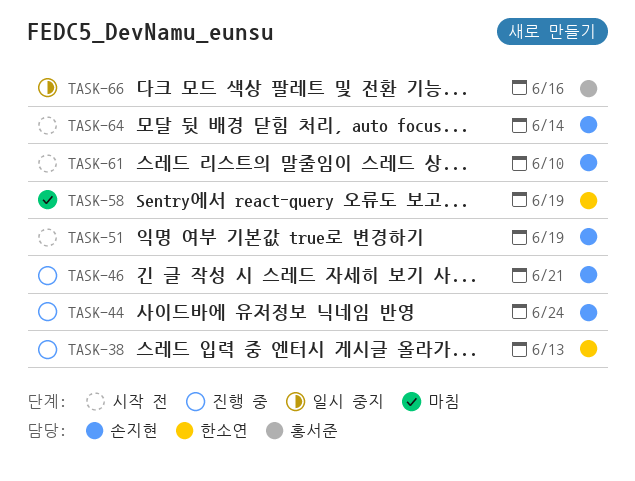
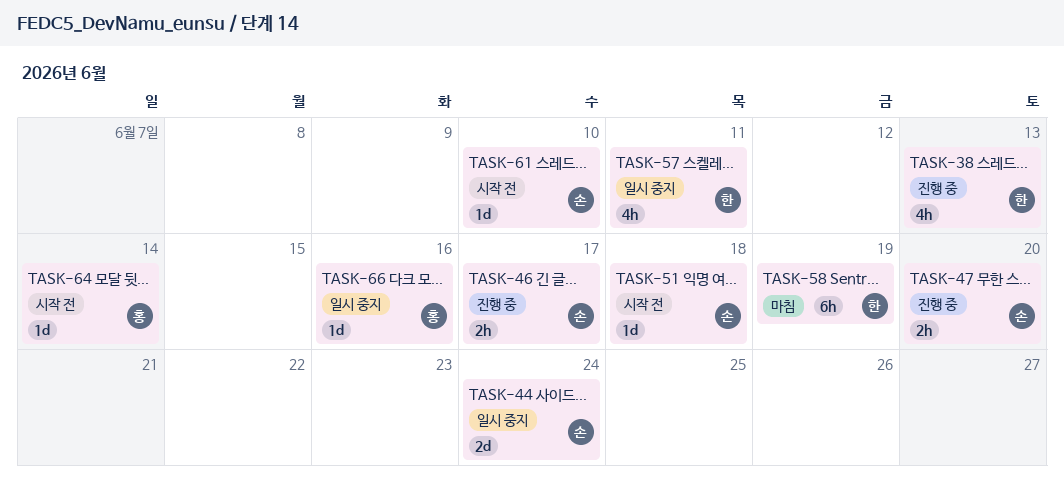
TASK-44, status: 진행 중 -> 일시 중지
TASK-46, due: Jun 21 -> Jun 17
TASK-47: none -> present
TASK-51, due: Jun 19 -> Jun 18
TASK-57: none -> present
TASK-64, owner: 손지현 -> 홍서준

